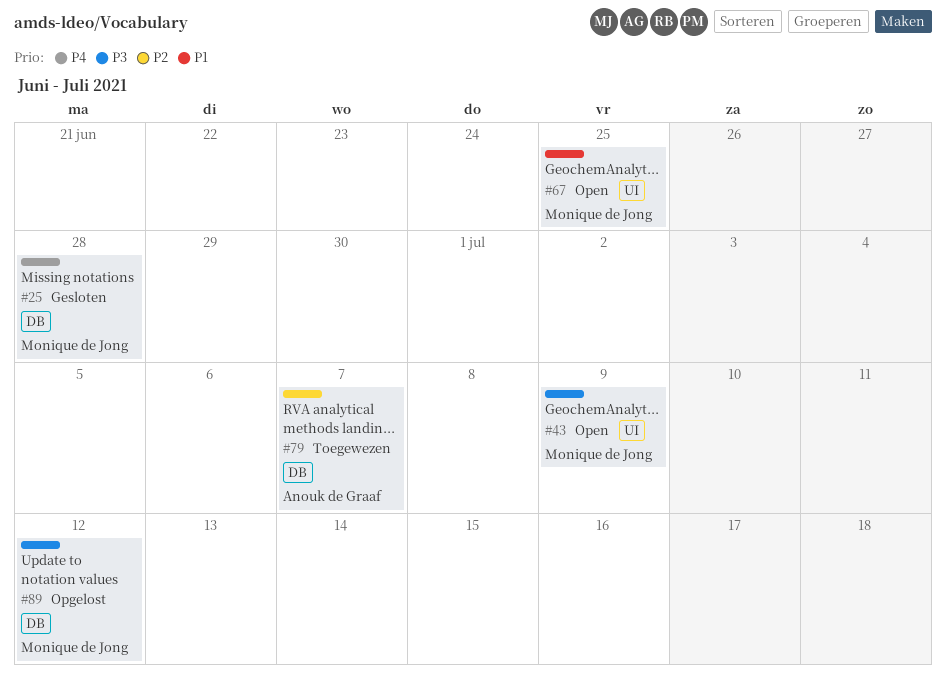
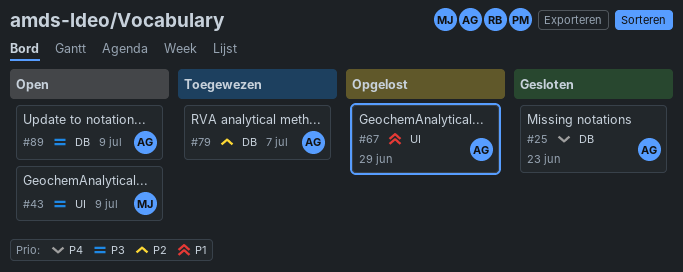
#25, owner: Monique de Jong -> Anouk de Graaf
#25, due: Jun 28 -> Jun 23
#67, status: Open -> Opgelost
#67, owner: Monique de Jong -> Anouk de Graaf
#67, due: Jun 25 -> Jun 29
#89, status: Opgelost -> Open
#89, owner: Monique de Jong -> Anouk de Graaf
#89, due: Jul 12 -> Jul 9

